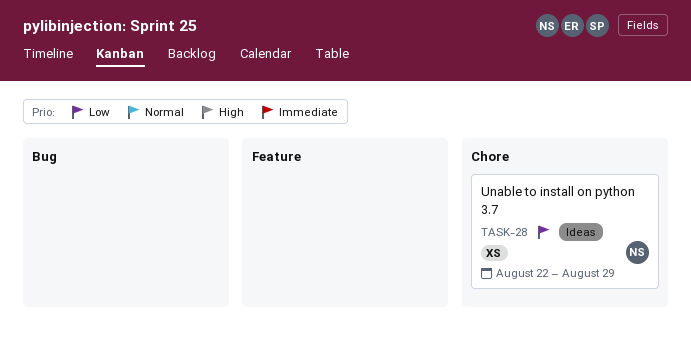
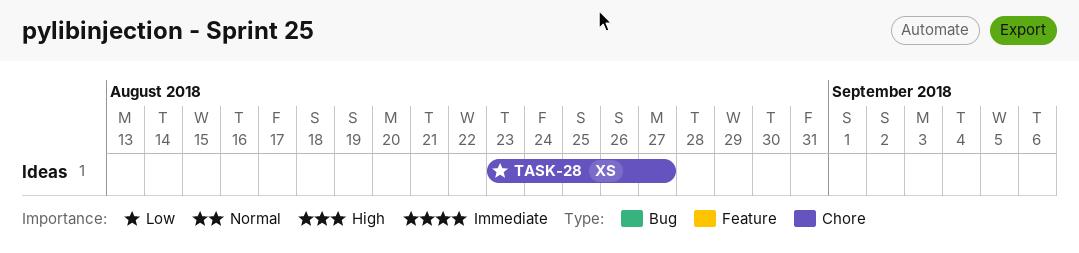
TASK-28, start: Aug 22 -> Aug 23
TASK-28, due: Aug 29 -> Aug 27

